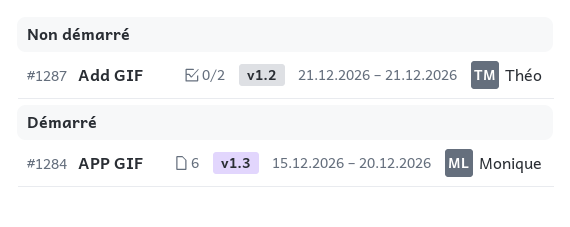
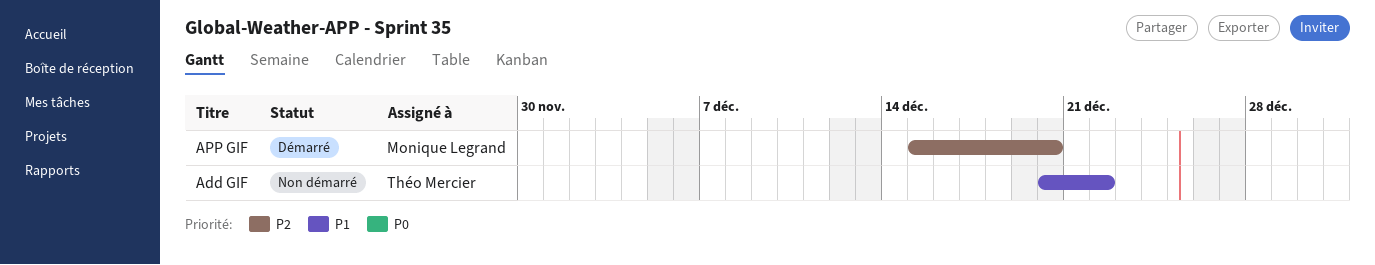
Add GIF, start: Dec 21 -> Dec 20
Add GIF, due: Dec 21 -> Dec 22

